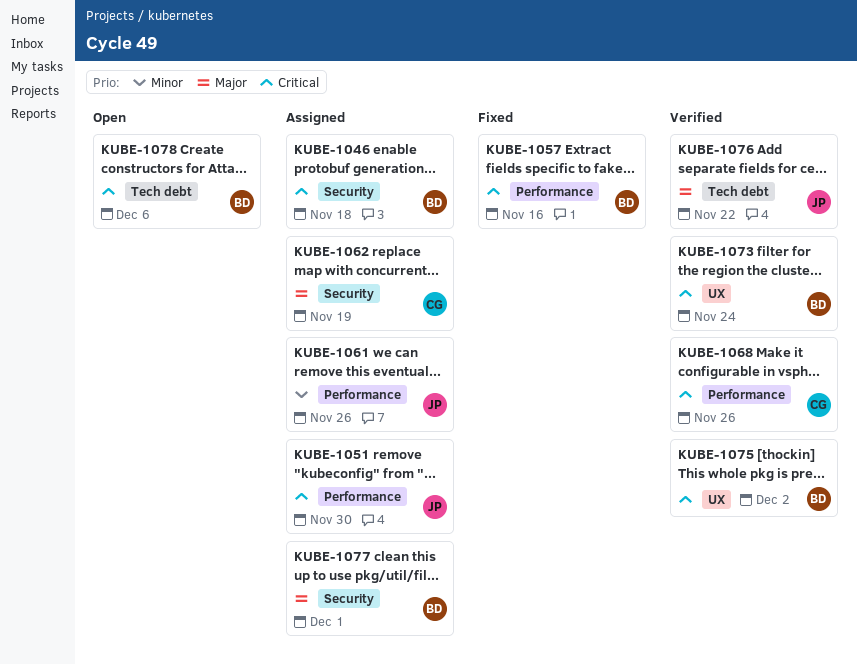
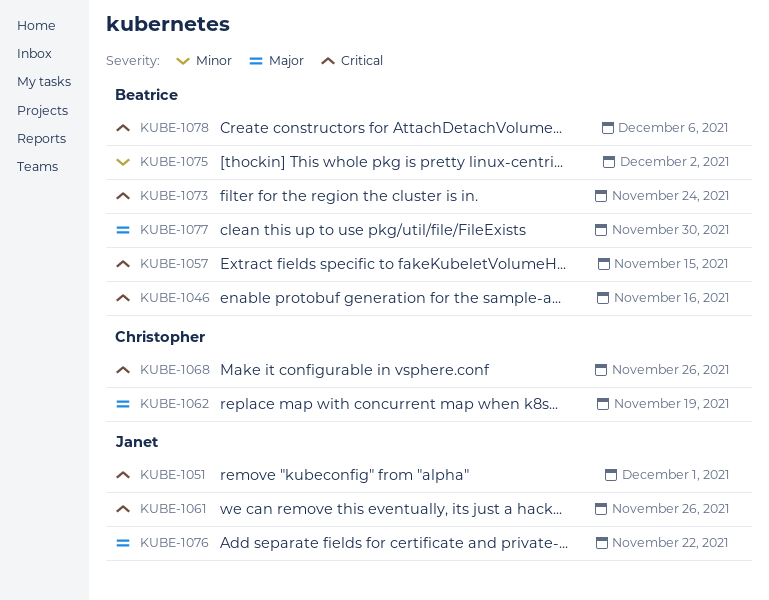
KUBE-1046, due: Nov 18 -> Nov 16
KUBE-1051, due: Nov 30 -> Dec 1
KUBE-1057, due: Nov 16 -> Nov 15
KUBE-1061, priority: Minor -> Critical
KUBE-1075, priority: Critical -> Minor
KUBE-1077, due: Dec 1 -> Nov 30

